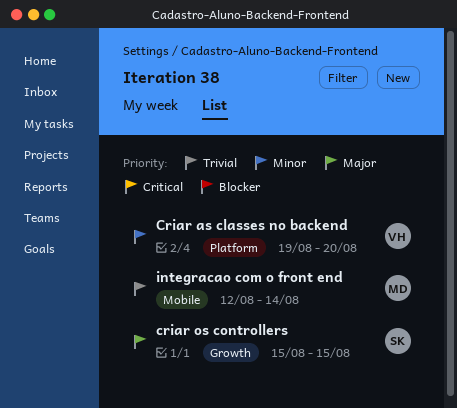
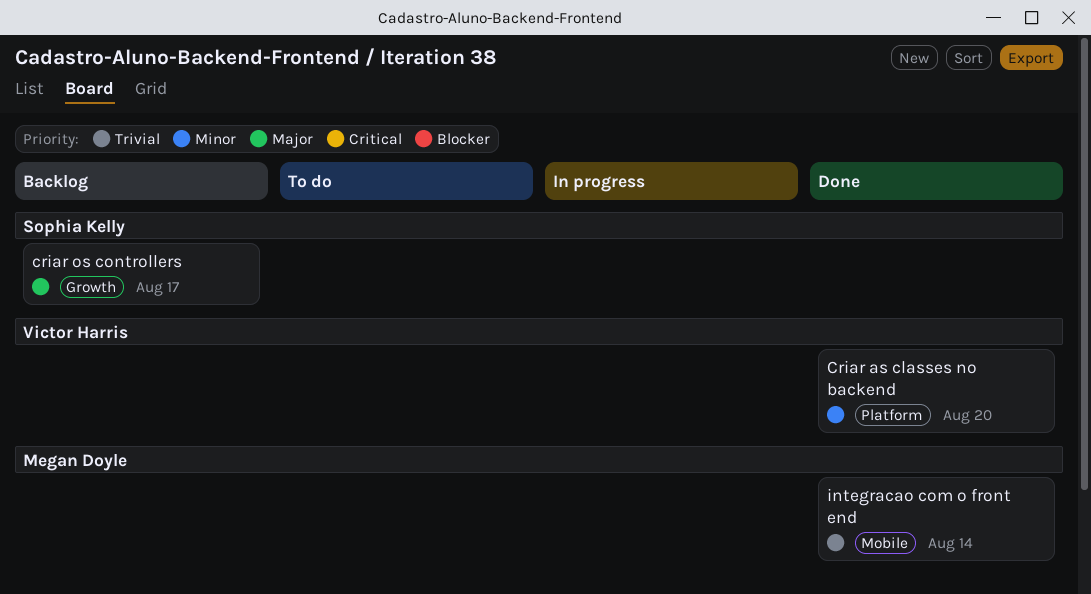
criar os controllers, due: Aug 15 -> Aug 17

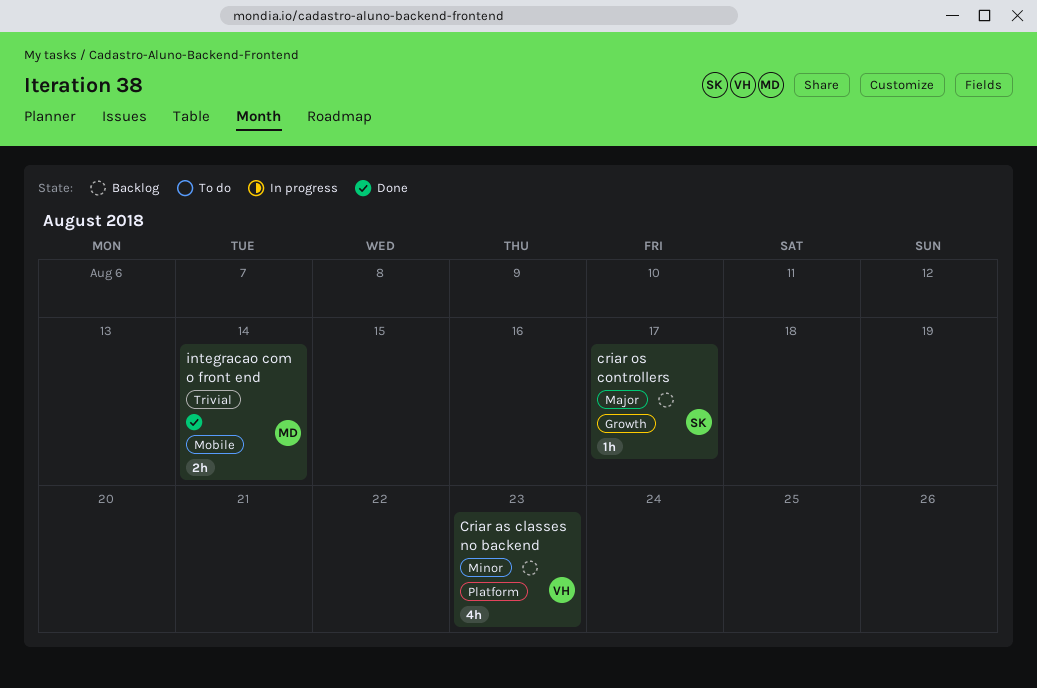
Criar as classes no backend, status: Done -> Backlog
Criar as classes no backend, due: Aug 20 -> Aug 23

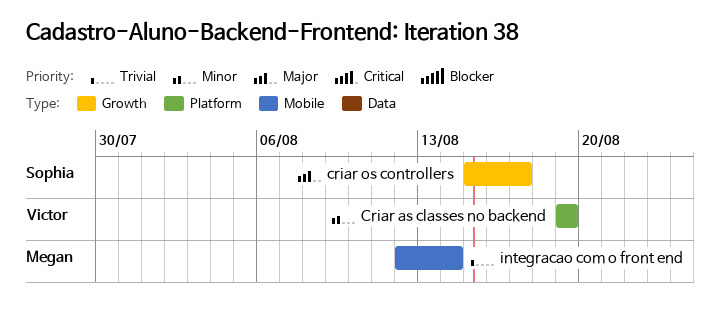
Criar as classes no backend, due: Aug 23 -> Aug 19

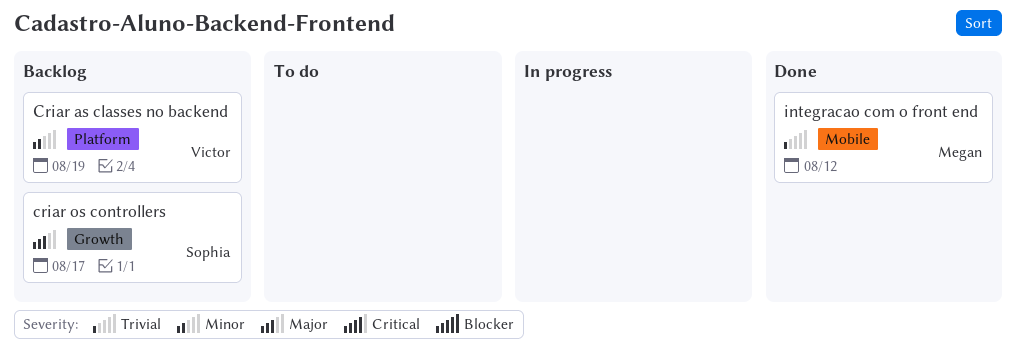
integracao com o front end, due: Aug 14 -> Aug 12

